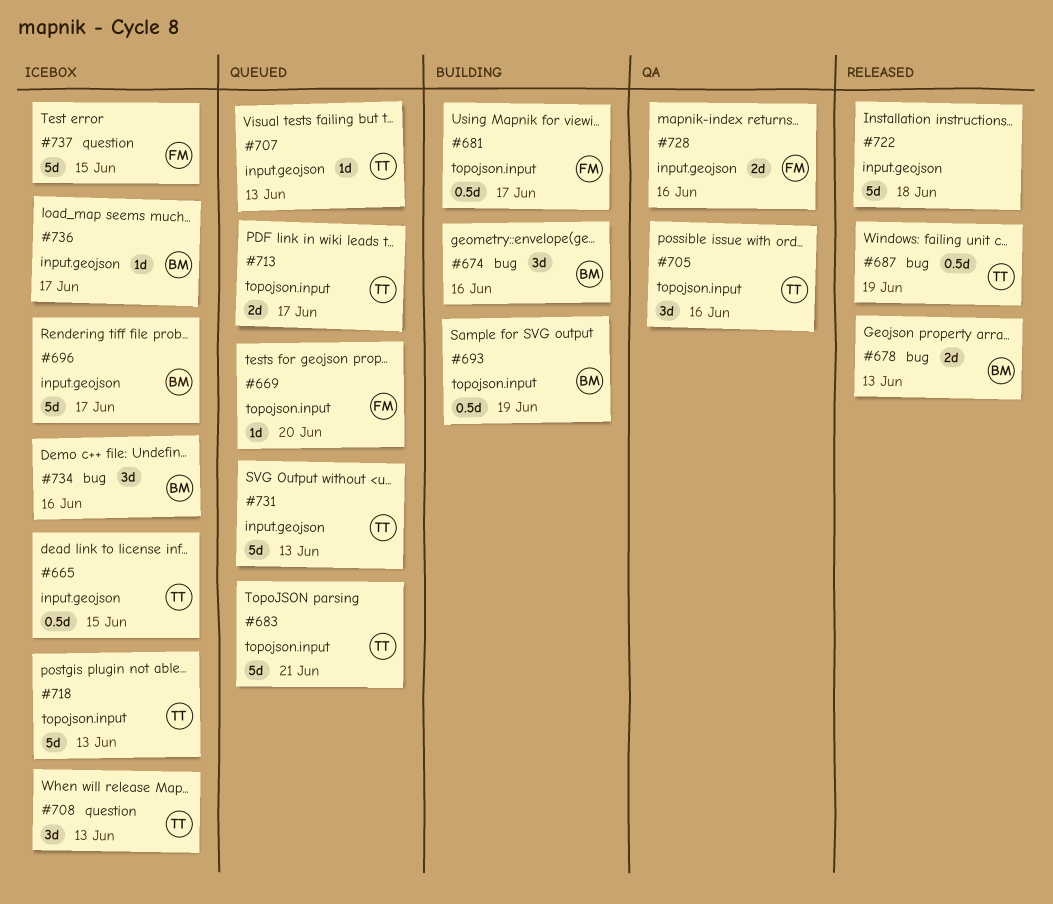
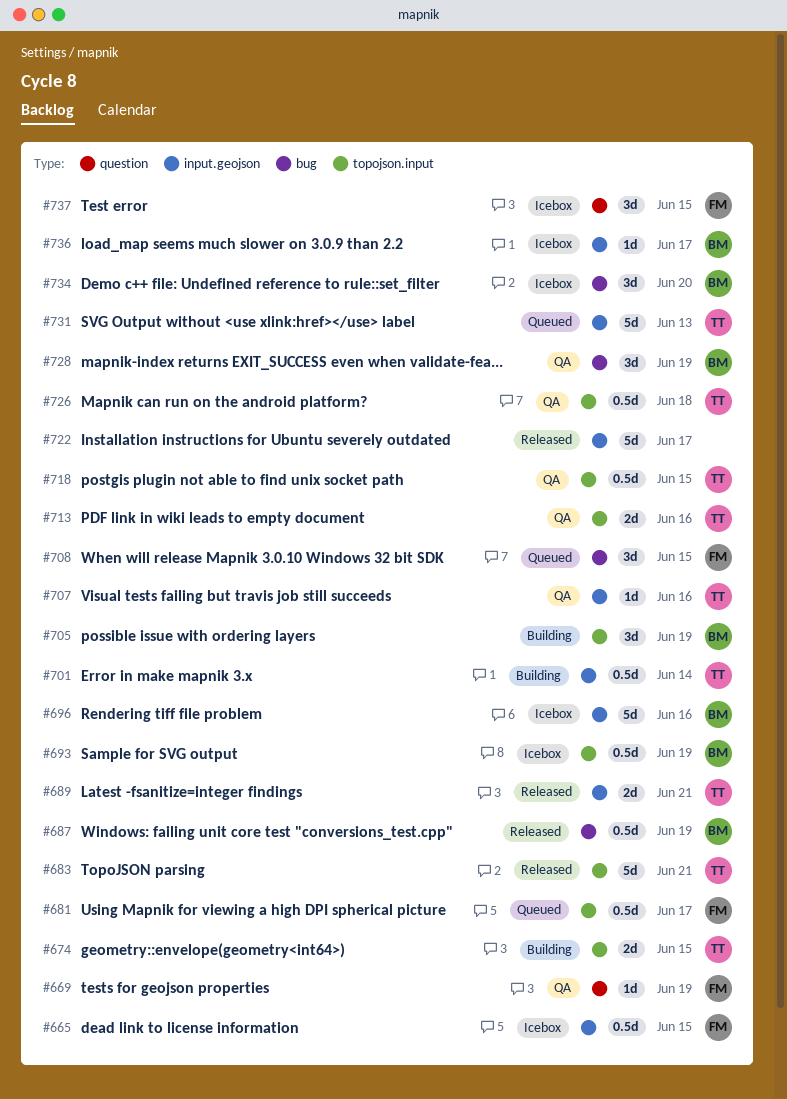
#665, owner: TT -> FM
#669, status: Queued -> QA
#669, label: topojson.input -> question
#669, due: Jun 20 -> Jun 19
#674, owner: BM -> TT
#674, label: bug -> topojson.input
#674, estimate: 3d -> 2d
#674, due: Jun 16 -> Jun 15
#678: present -> none
#681, status: Building -> Queued
#683, status: Queued -> Released
#687, owner: TT -> BM
#689: none -> present
#693, status: Building -> Icebox
#696, due: Jun 17 -> Jun 16
#701: none -> present
#705, status: QA -> Building
#705, owner: TT -> BM
#705, due: Jun 16 -> Jun 19
#707, status: Queued -> QA
#707, due: Jun 13 -> Jun 16
#708, status: Icebox -> Queued
#708, owner: TT -> FM
#708, label: question -> bug
#708, due: Jun 13 -> Jun 15
#713, status: Queued -> QA
#713, due: Jun 17 -> Jun 16
#718, status: Icebox -> QA
#718, estimate: 5d -> 0.5d
#718, due: Jun 13 -> Jun 15
#722, due: Jun 18 -> Jun 17
#726: none -> present
#728, owner: FM -> BM
#728, label: input.geojson -> bug
#728, estimate: 2d -> 3d
#728, due: Jun 16 -> Jun 19
#734, due: Jun 16 -> Jun 20
#737, estimate: 5d -> 3d

